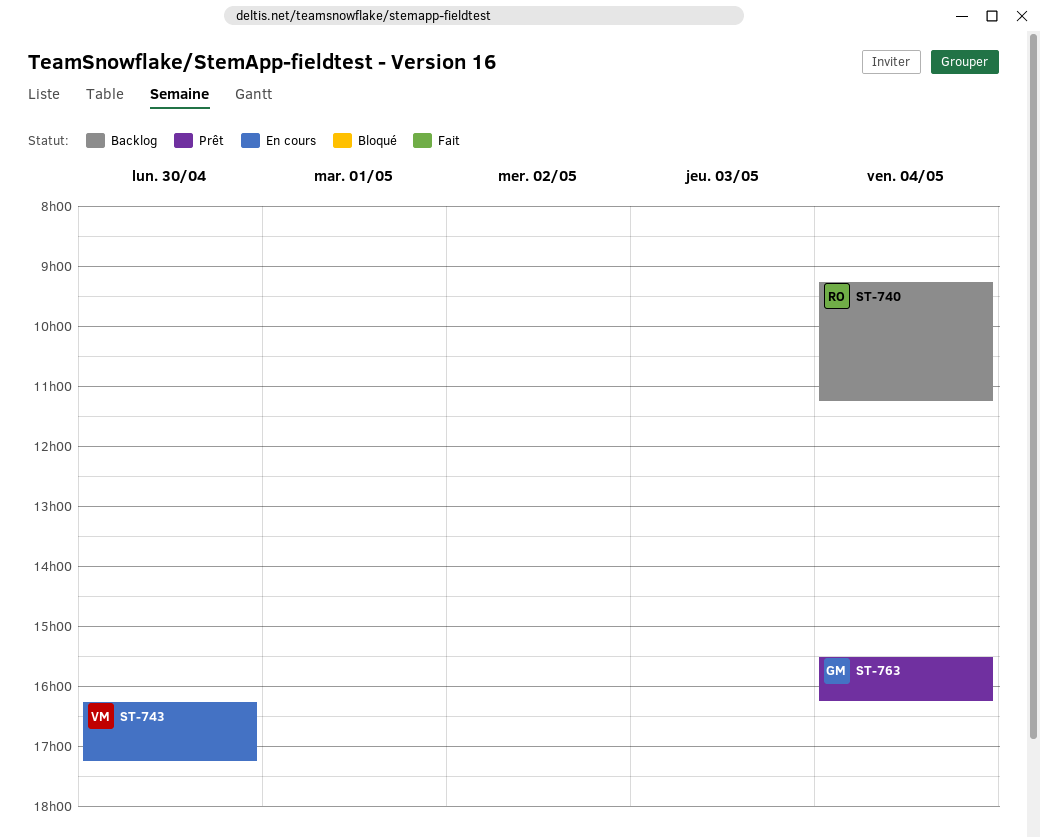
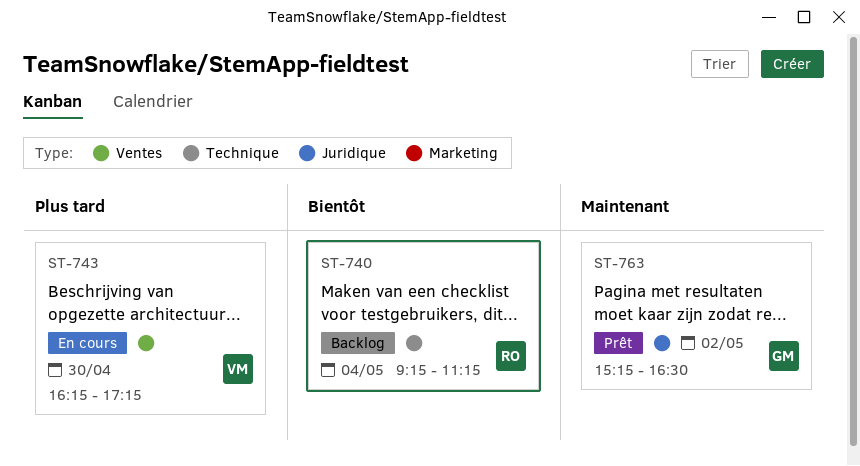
ST-763, day: May 4 -> May 2
ST-763, begins: 15:30 -> 15:15
ST-763, ends: 16:15 -> 16:30

